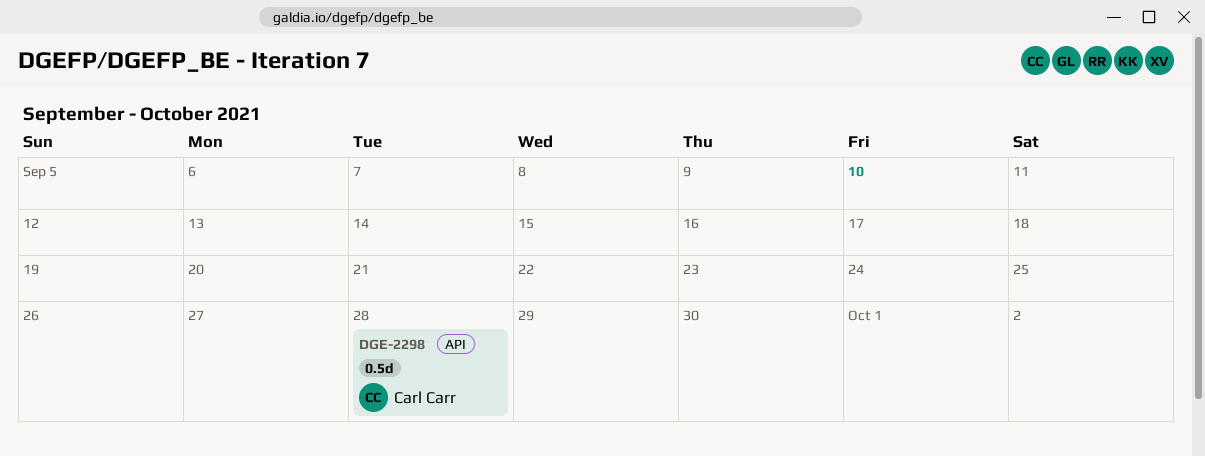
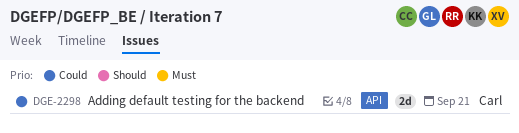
DGE-2298, estimate: 0.5d -> 2d
DGE-2298, due: Sep 28 -> Sep 21

